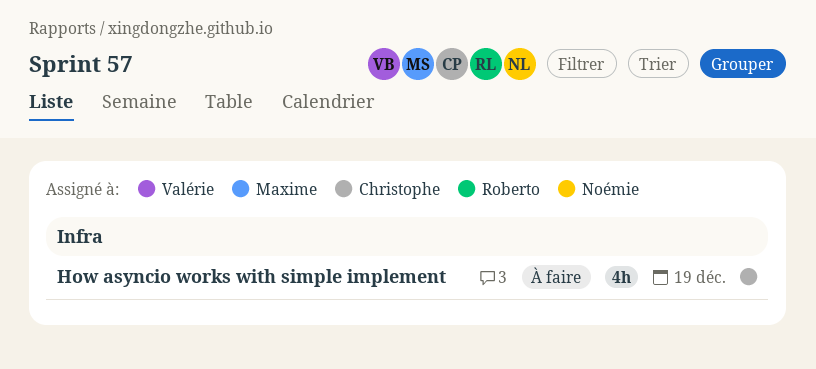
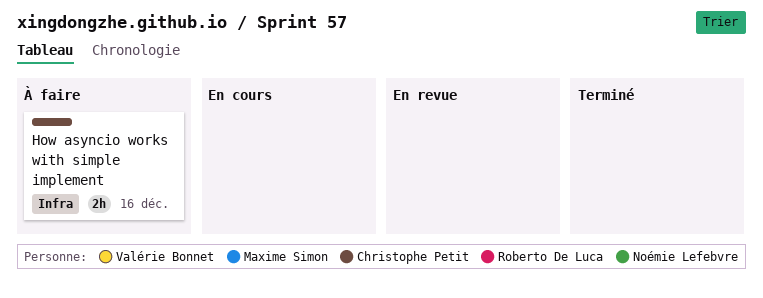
How asyncio works with simple implement, estimate: 4h -> 2h
How asyncio works with simple implement, due: Dec 19 -> Dec 16

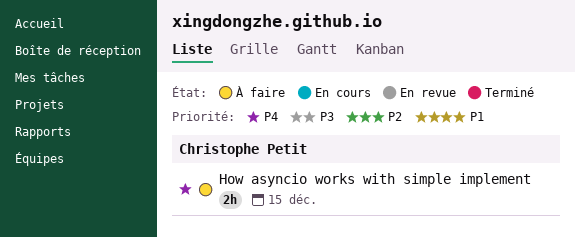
How asyncio works with simple implement, due: Dec 16 -> Dec 15

